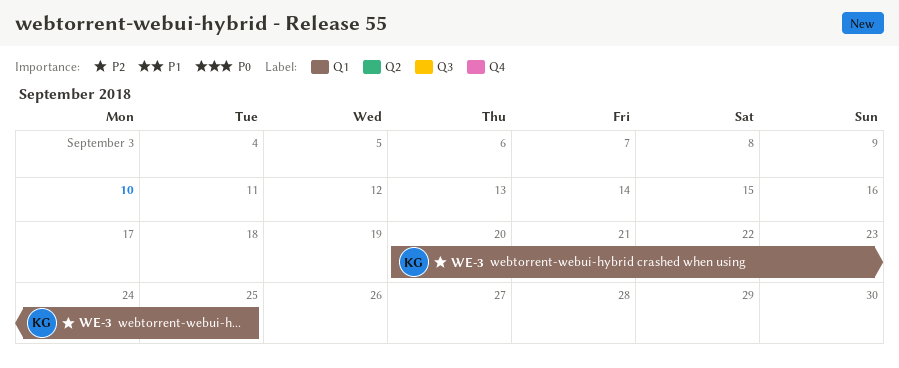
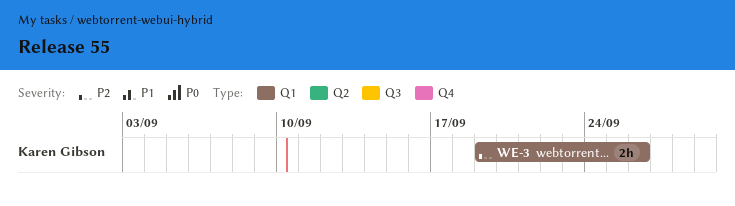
WE-3, start: Sep 20 -> Sep 19
WE-3, due: Sep 25 -> Sep 26

